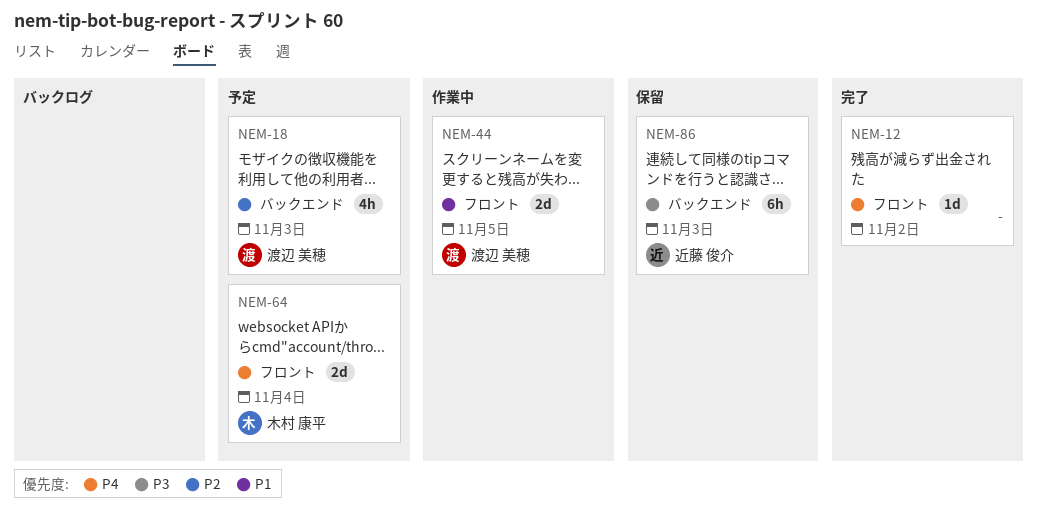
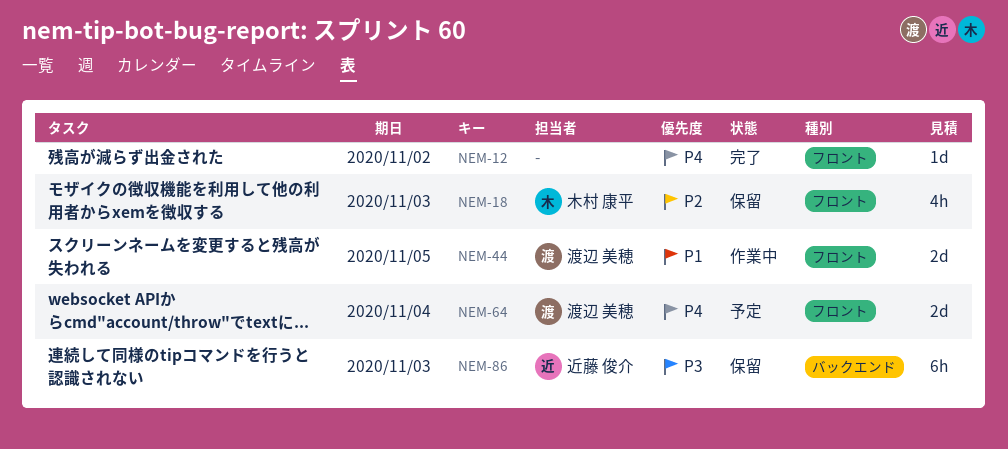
NEM-18, status: 予定 -> 保留
NEM-18, owner: 渡辺 美穂 -> 木村 康平
NEM-18, label: バックエンド -> フロント
NEM-64, owner: 木村 康平 -> 渡辺 美穂

